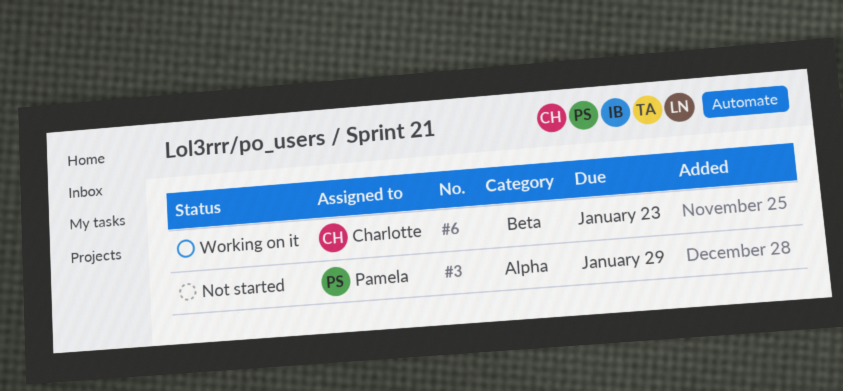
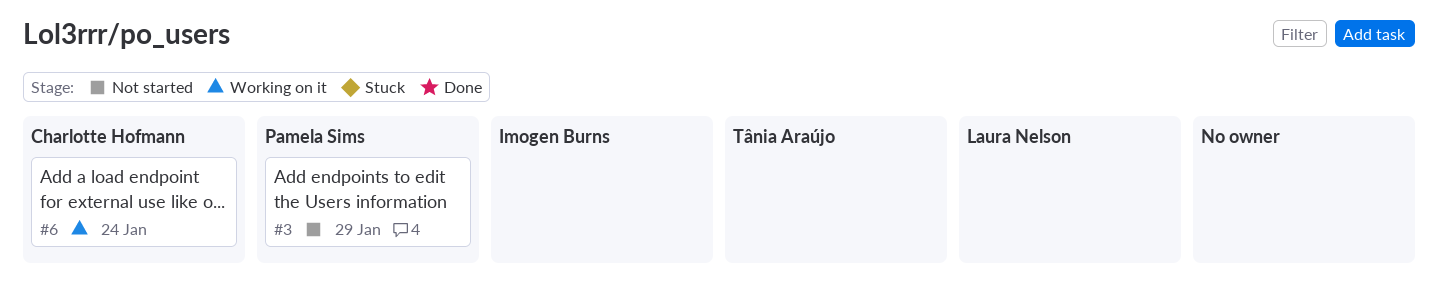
#6, due: Jan 23 -> Jan 24

